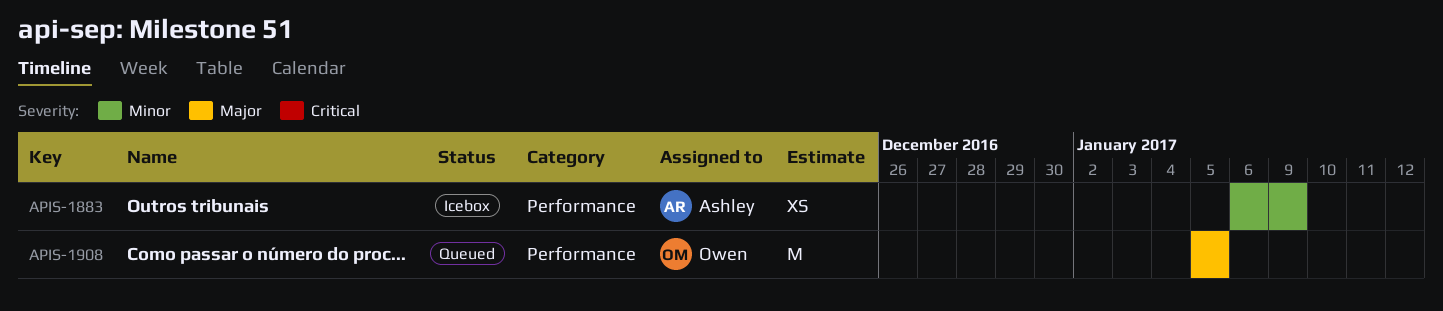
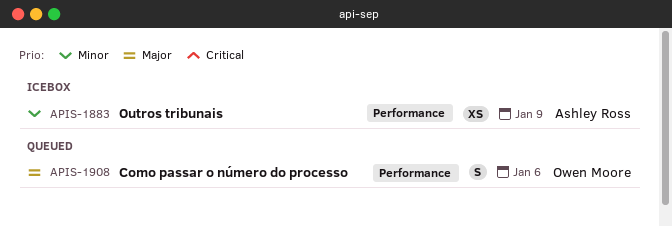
APIS-1908, estimate: M -> S
APIS-1908, due: Jan 5 -> Jan 6

